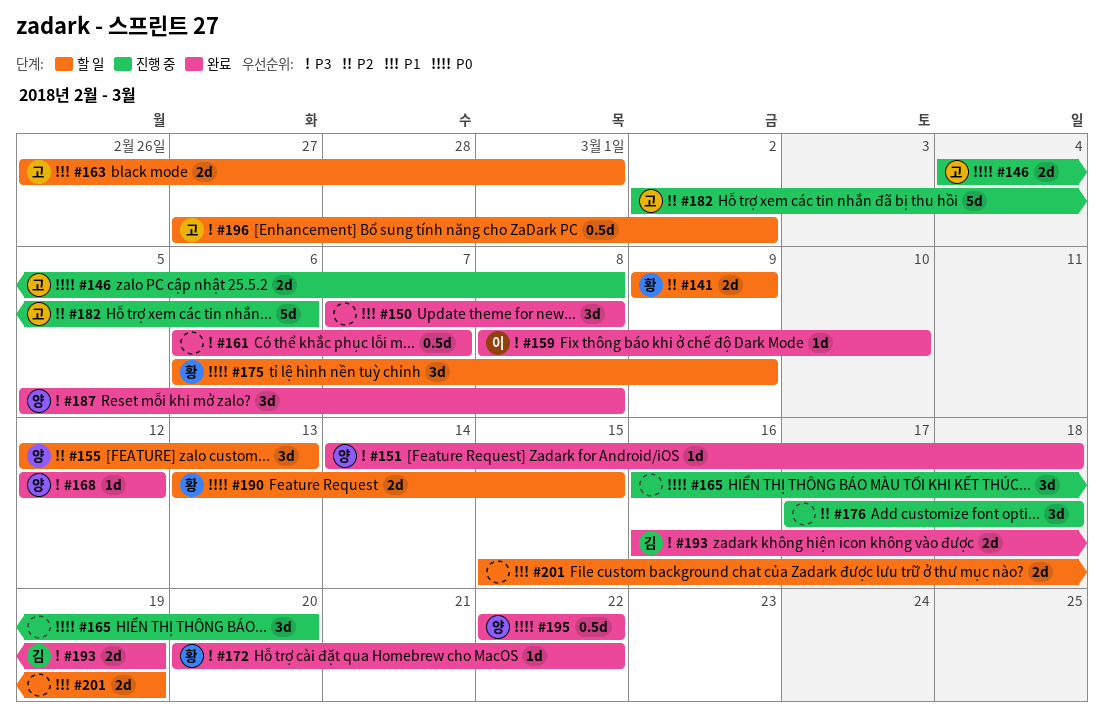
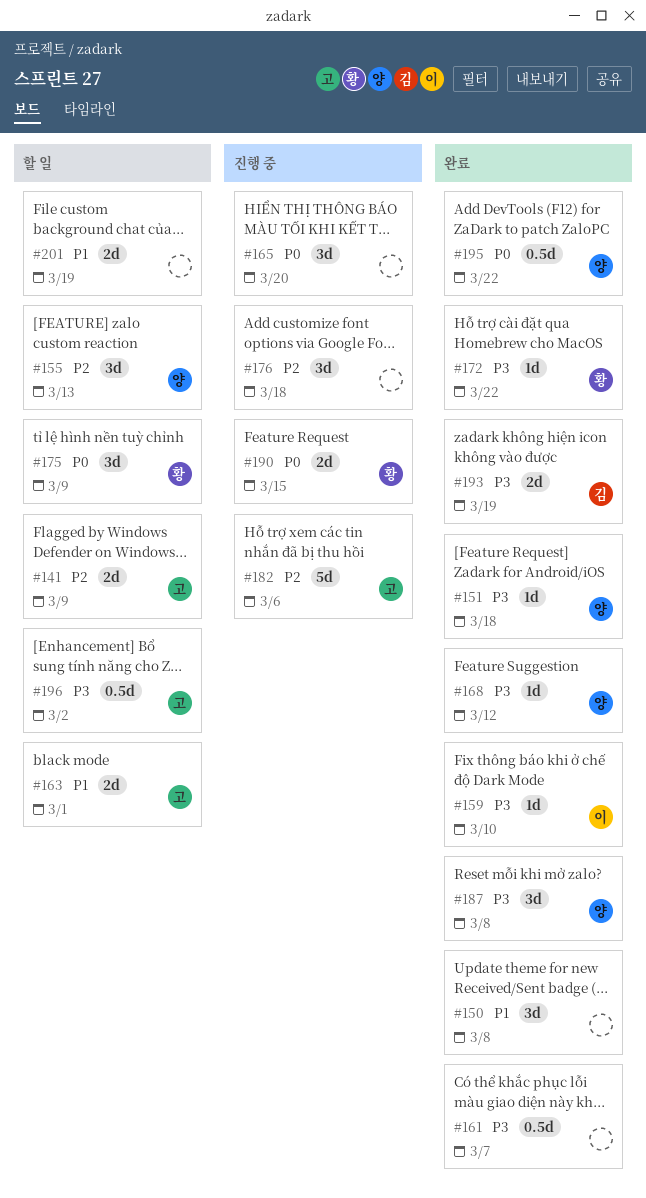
#141, owner: 황 -> 고
#146: present -> none
#190, status: 할 일 -> 진행 중

